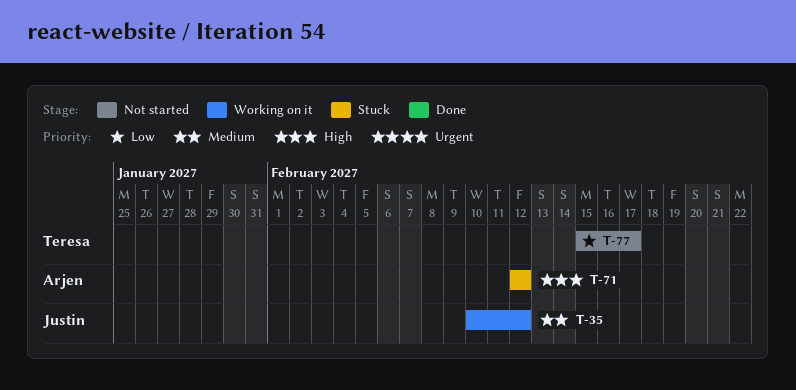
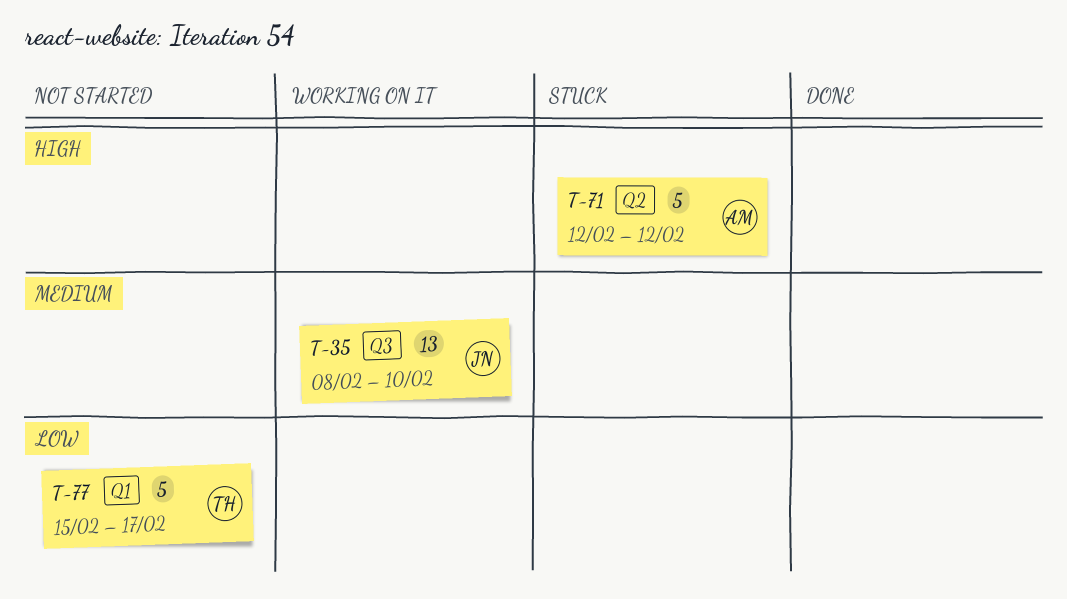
T-35, start: Feb 10 -> Feb 8
T-35, due: Feb 12 -> Feb 10

